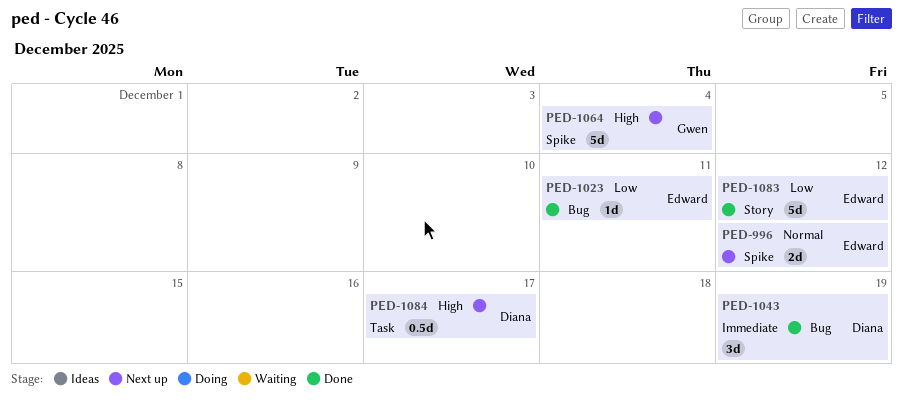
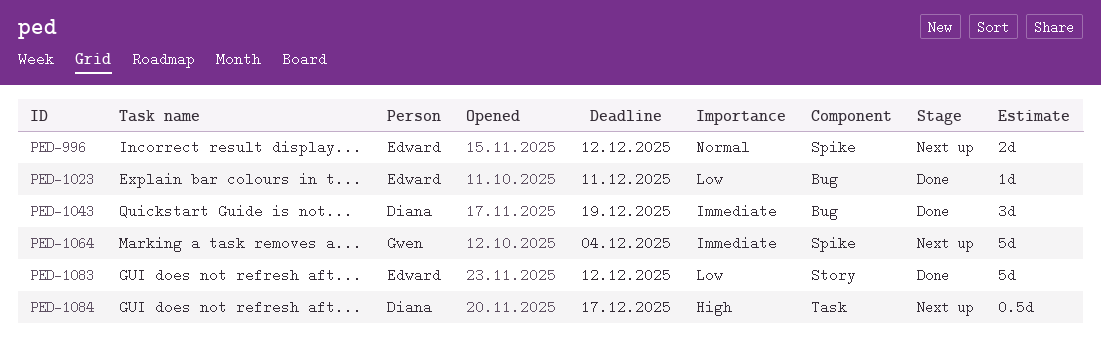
PED-1064, priority: High -> Immediate

